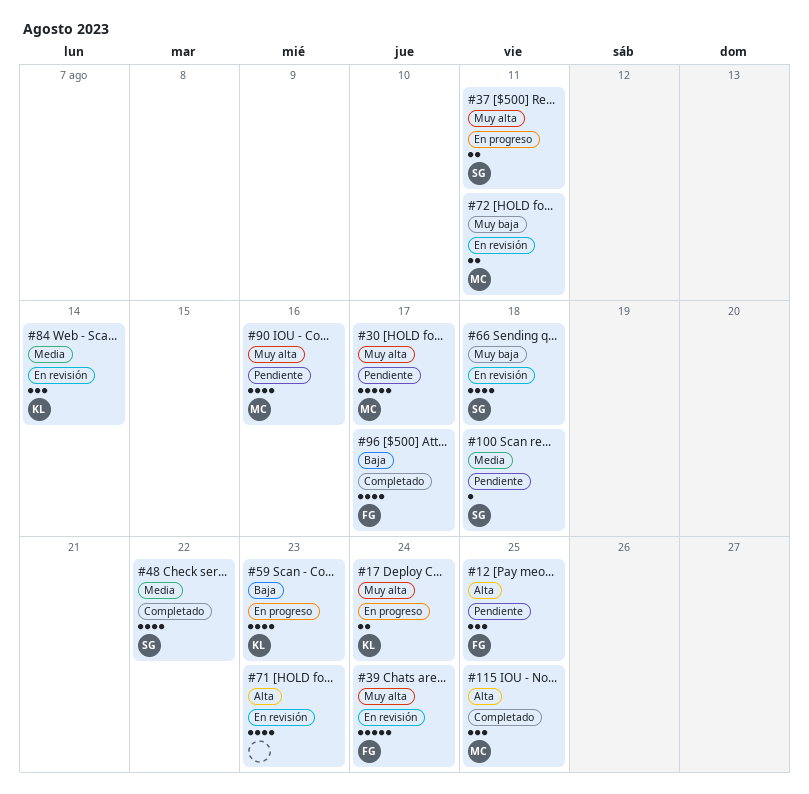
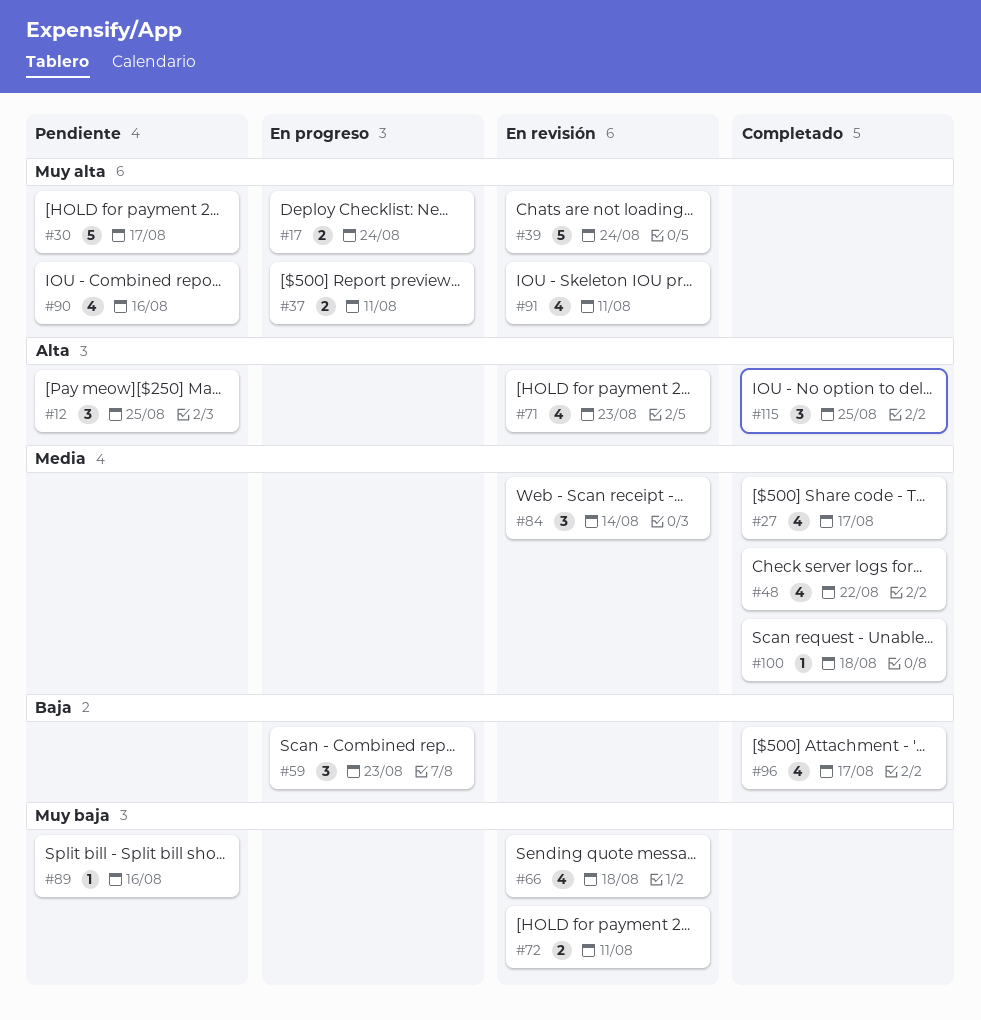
#27: none -> present
#59, estimate: 4 -> 3
#89: none -> present
#91: none -> present
#100, status: Pendiente -> Completado

